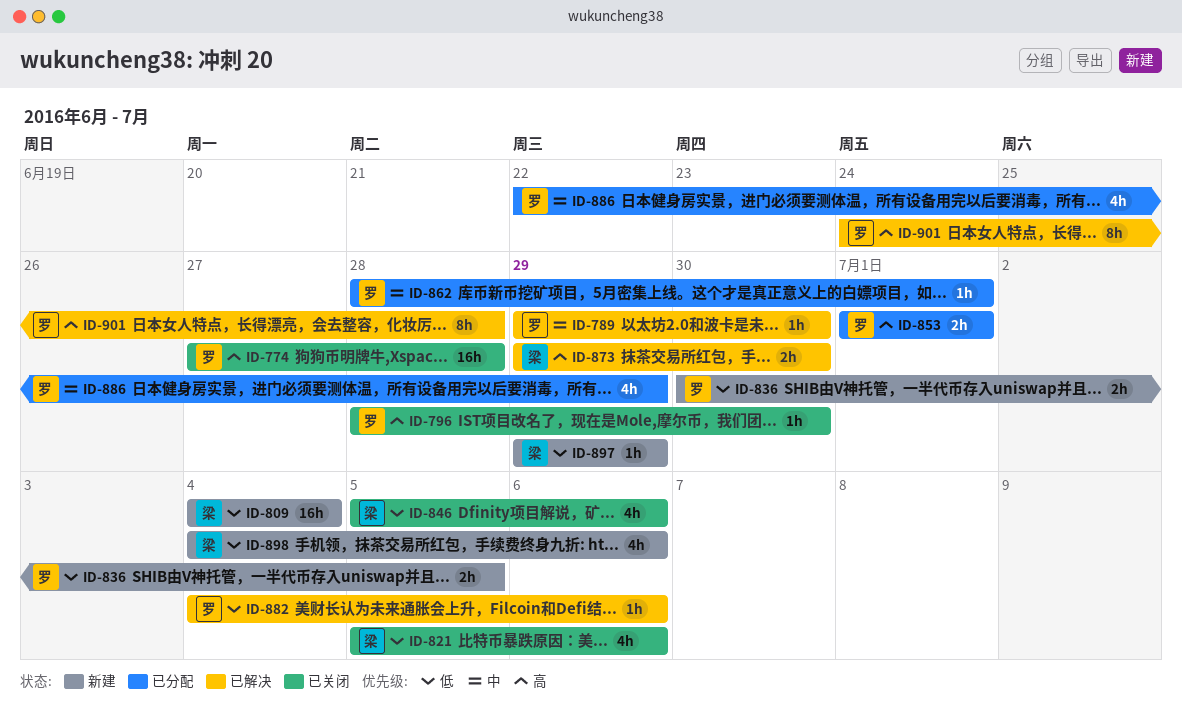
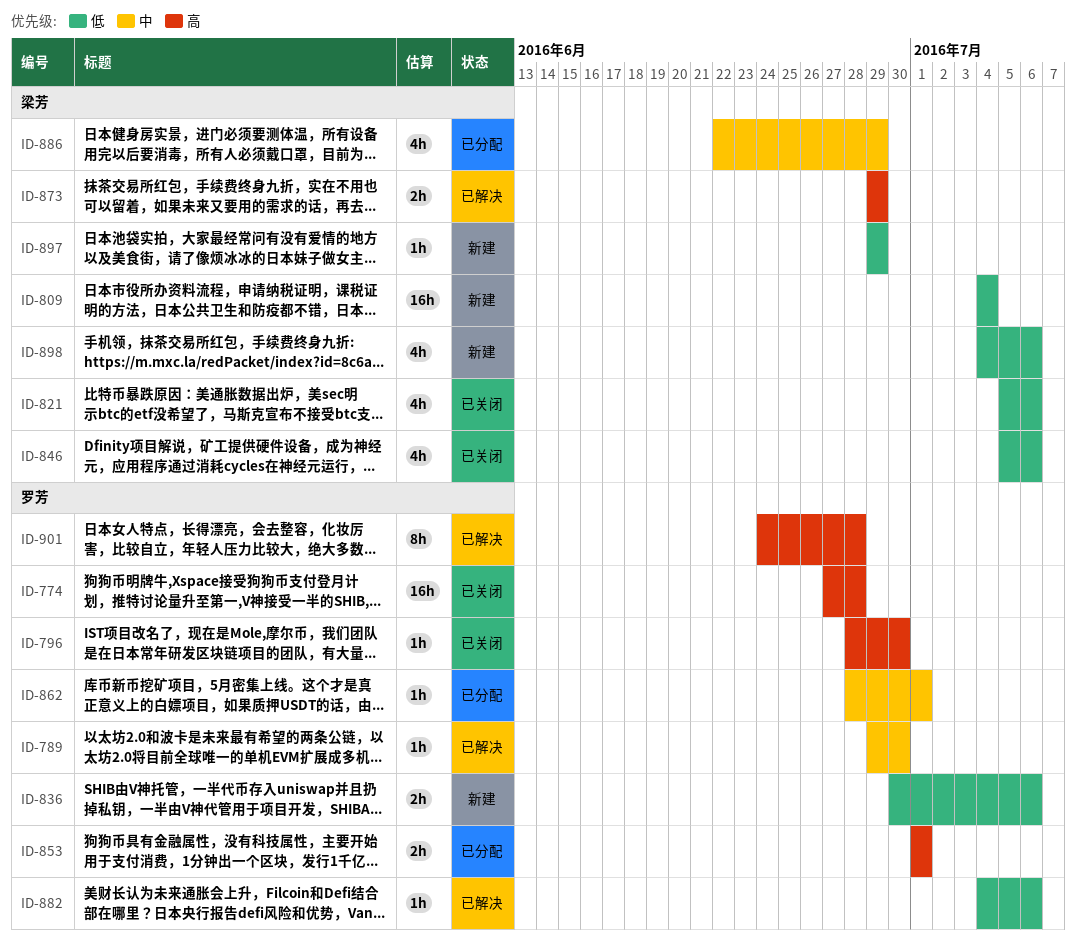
ID-836, due: Jul 5 -> Jul 6
ID-873, due: Jun 30 -> Jun 29
ID-886, owner: 罗芳 -> 梁芳

